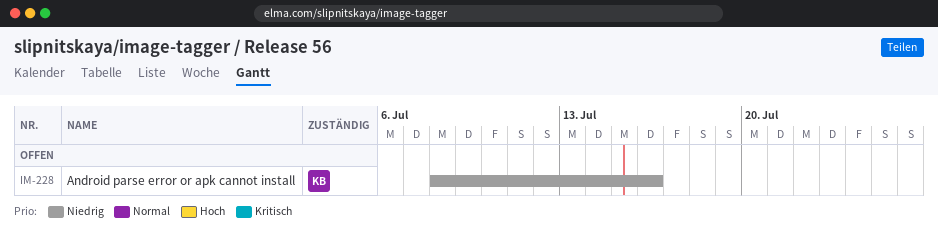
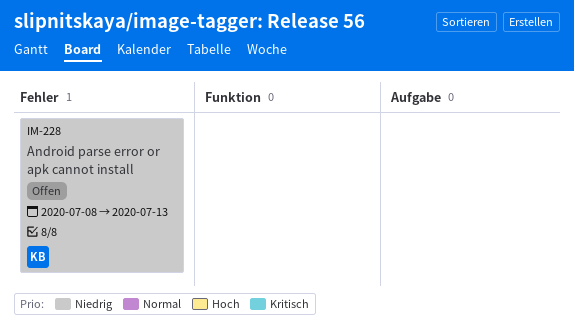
IM-228, due: Jul 16 -> Jul 13

